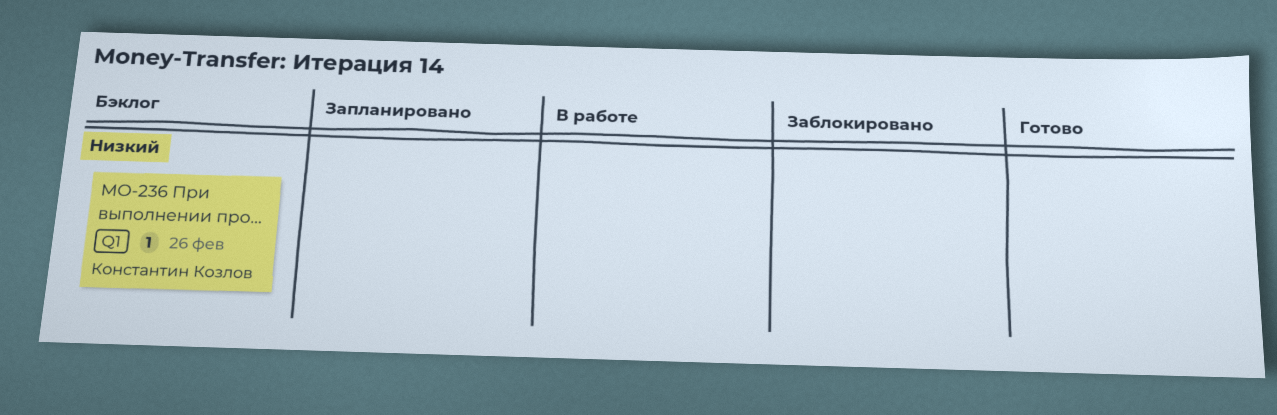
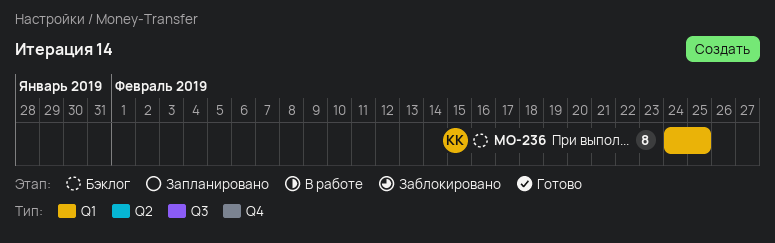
MO-236, estimate: 1 -> 8
MO-236, due: Feb 26 -> Feb 25

